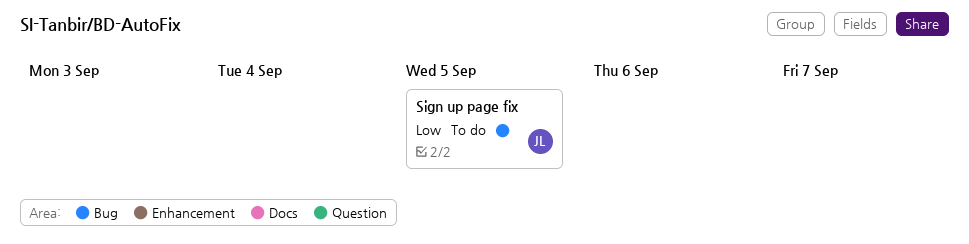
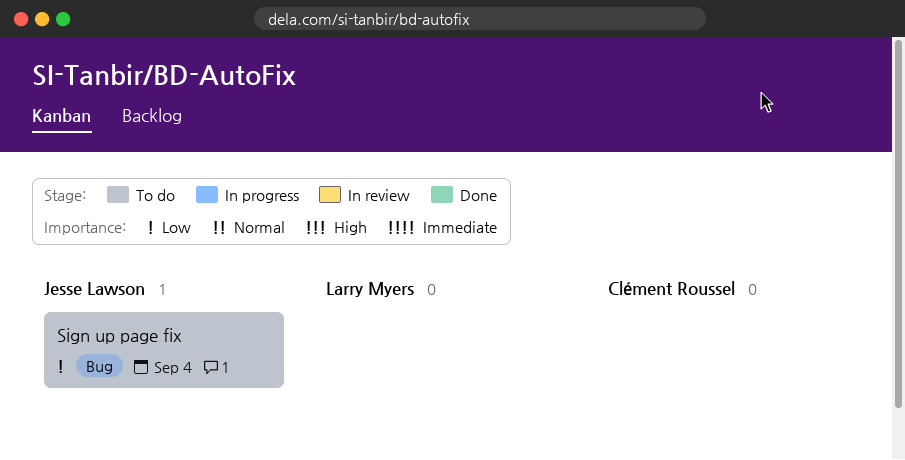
Sign up page fix, due: Sep 5 -> Sep 4

